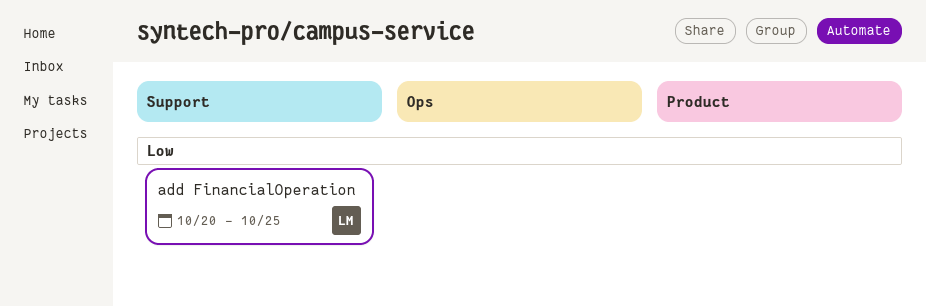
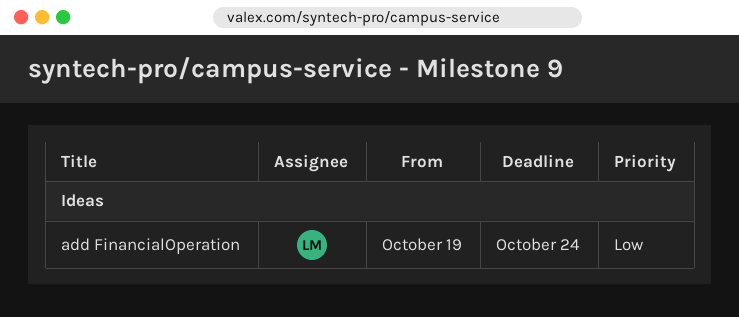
add FinancialOperation, start: Oct 20 -> Oct 19
add FinancialOperation, due: Oct 25 -> Oct 24

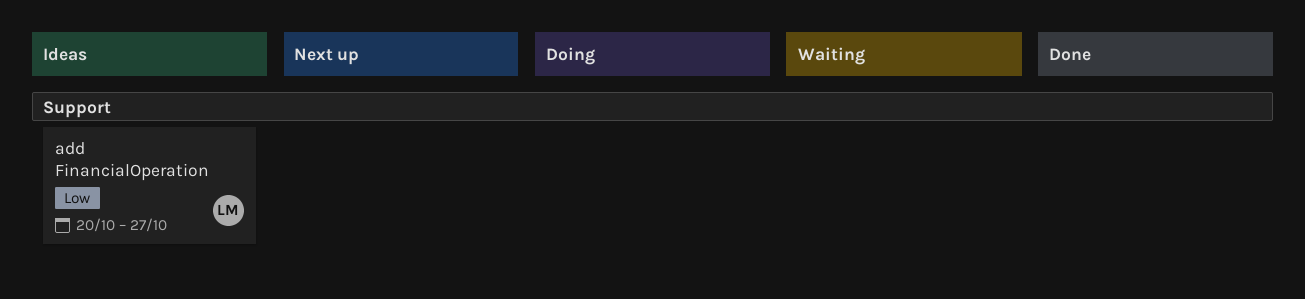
add FinancialOperation, start: Oct 19 -> Oct 20
add FinancialOperation, due: Oct 24 -> Oct 27

